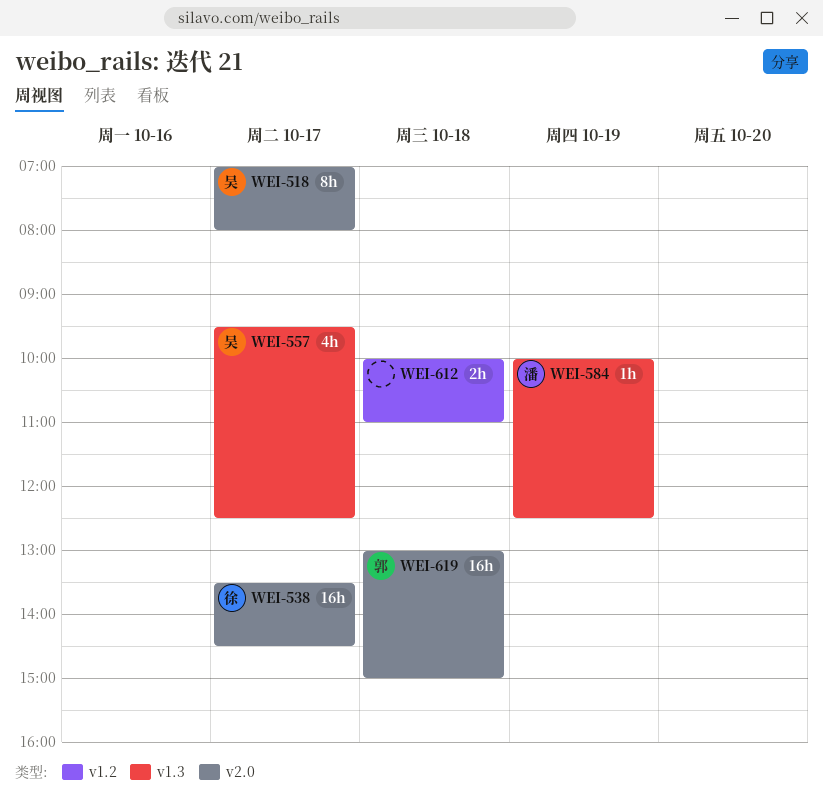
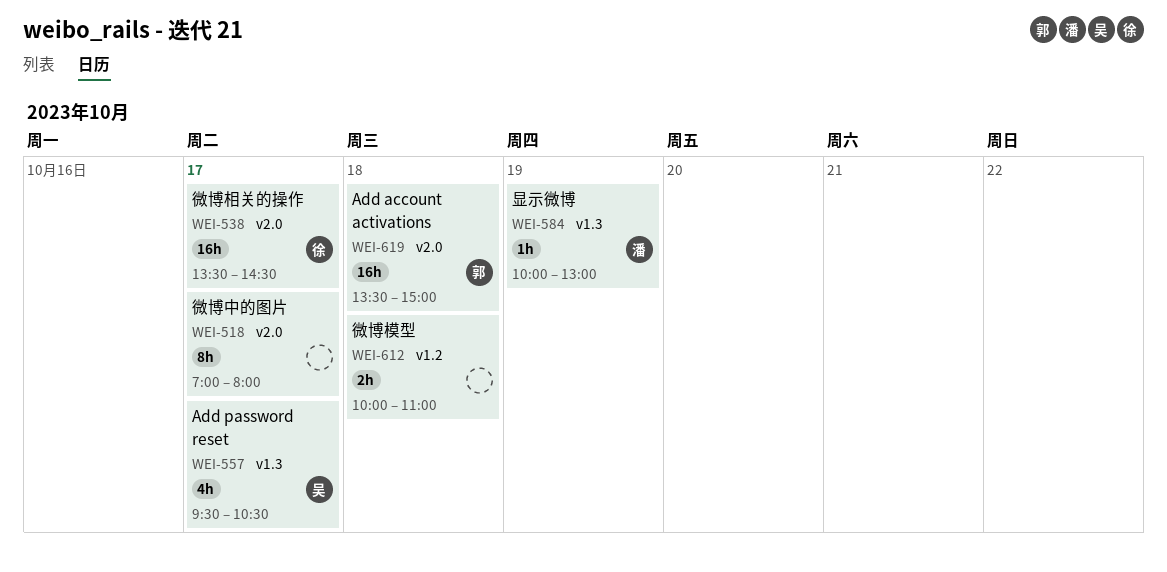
WEI-518, owner: 吴 -> none
WEI-557, ends: 12:30 -> 10:30
WEI-584, ends: 12:30 -> 13:00
WEI-619, begins: 13:00 -> 13:30

